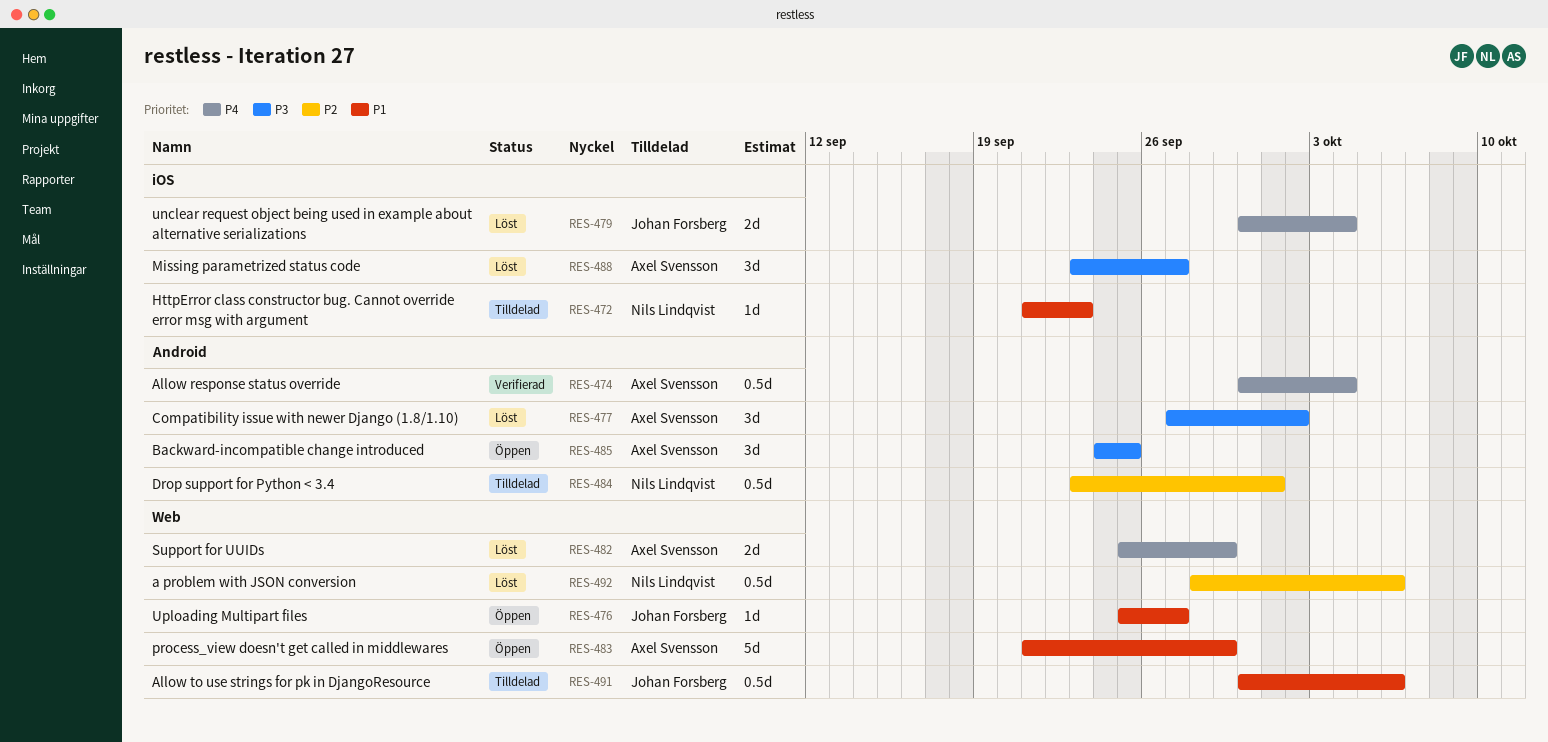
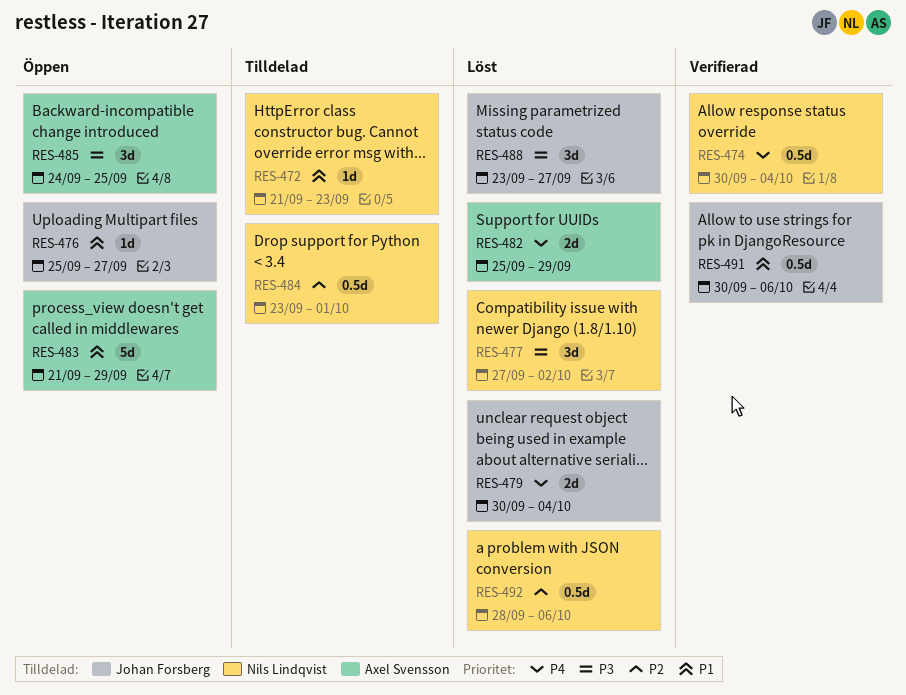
RES-474, owner: Axel Svensson -> Nils Lindqvist
RES-477, owner: Axel Svensson -> Nils Lindqvist
RES-488, owner: Axel Svensson -> Johan Forsberg
RES-491, status: Tilldelad -> Verifierad

